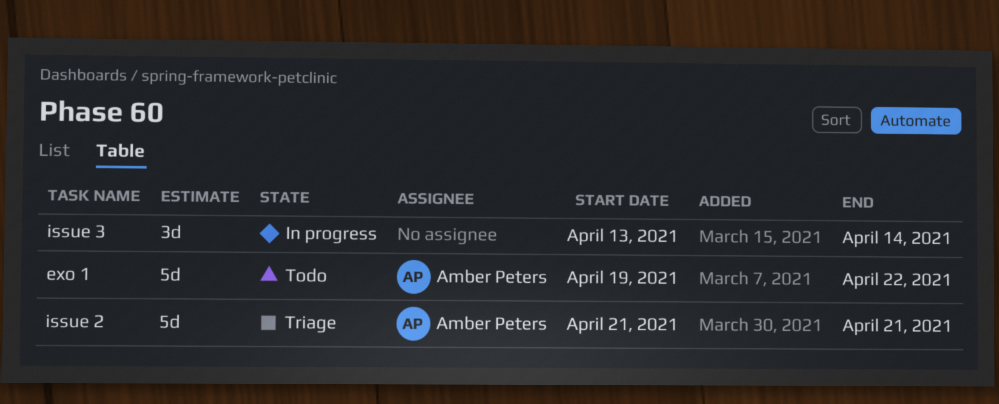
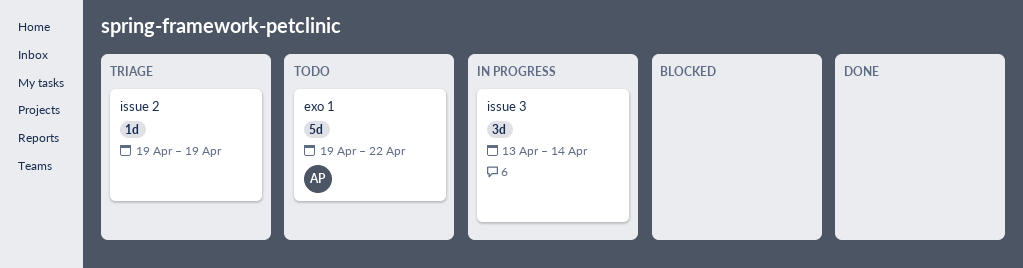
issue 2, owner: Amber Peters -> none
issue 2, estimate: 5d -> 1d
issue 2, start: Apr 21 -> Apr 19
issue 2, due: Apr 21 -> Apr 19

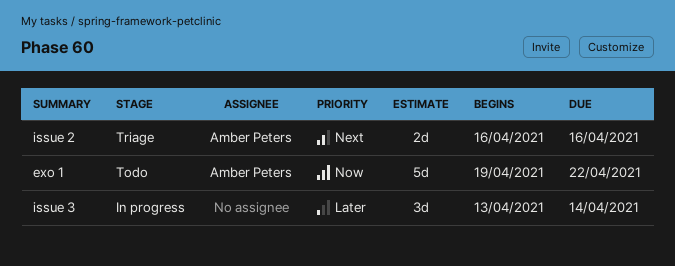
issue 2, owner: none -> Amber Peters
issue 2, estimate: 1d -> 2d
issue 2, start: Apr 19 -> Apr 16
issue 2, due: Apr 19 -> Apr 16

